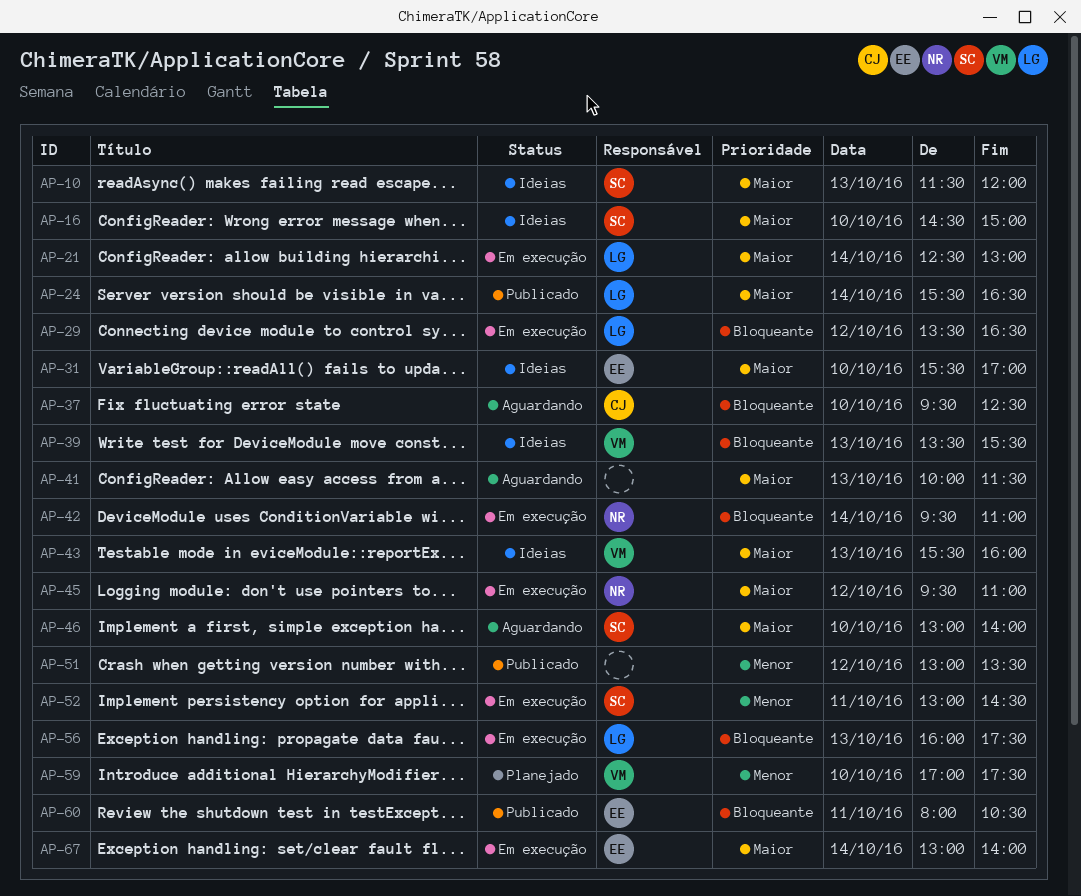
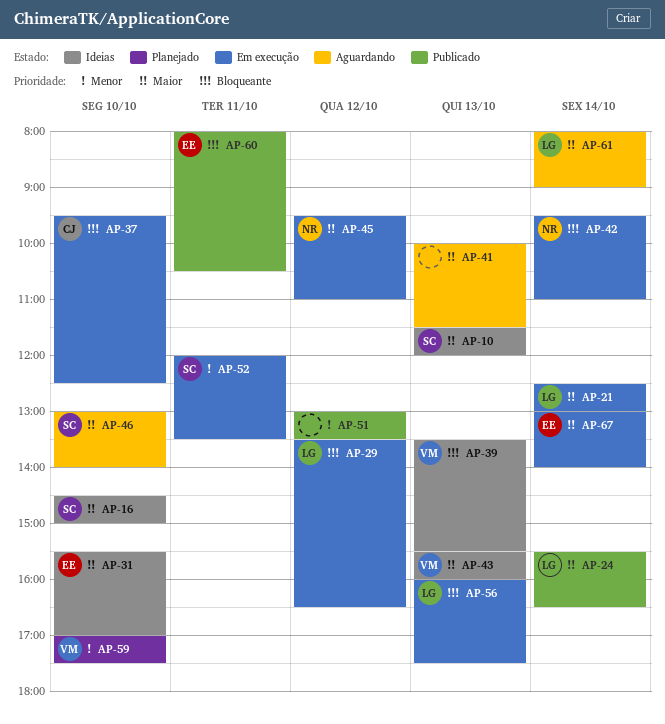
AP-37, status: Aguardando -> Em execução
AP-52, begins: 13:00 -> 12:00
AP-52, ends: 14:30 -> 13:30
AP-61: none -> present

